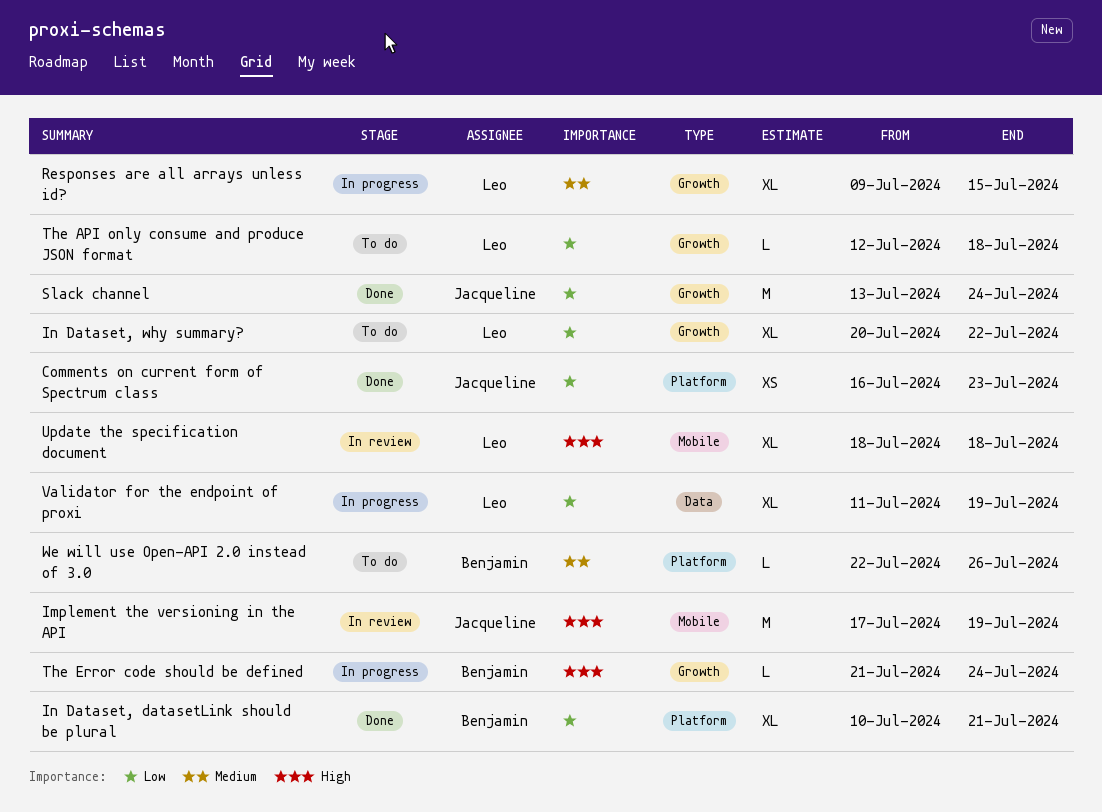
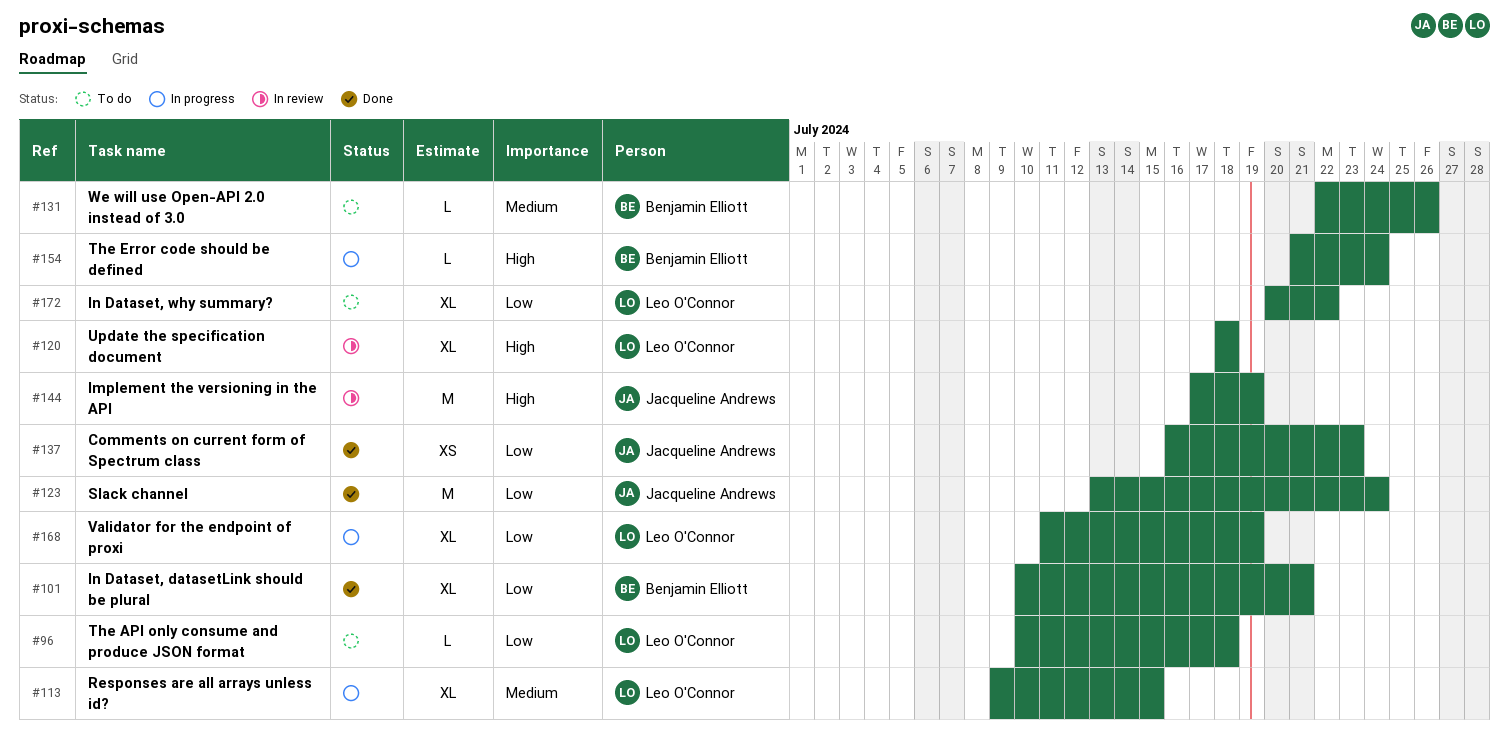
The API only consume and produce JSON format, start: Jul 12 -> Jul 10

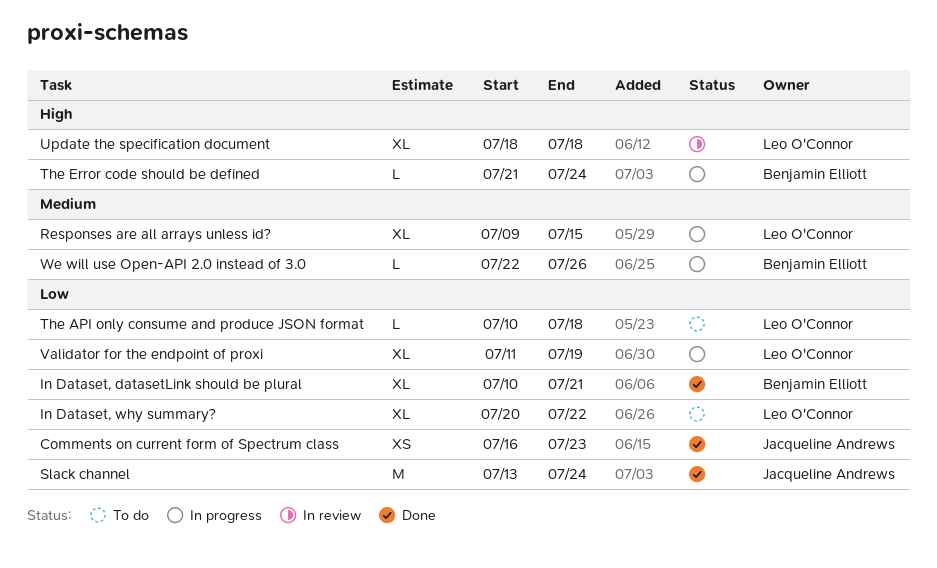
Implement the versioning in the API: present -> none
We will use Open-API 2.0 instead of 3.0, status: To do -> In progress

